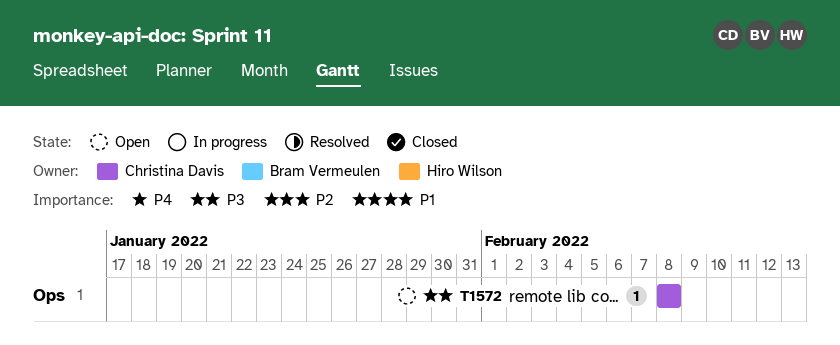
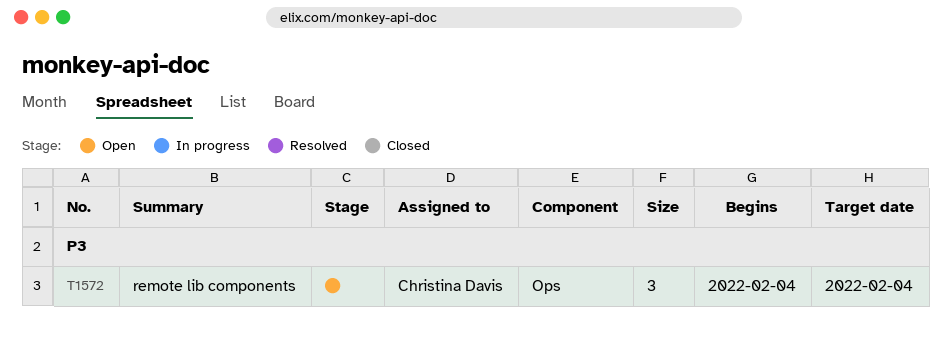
T1572, estimate: 1 -> 3
T1572, start: Feb 8 -> Feb 4
T1572, due: Feb 8 -> Feb 4

